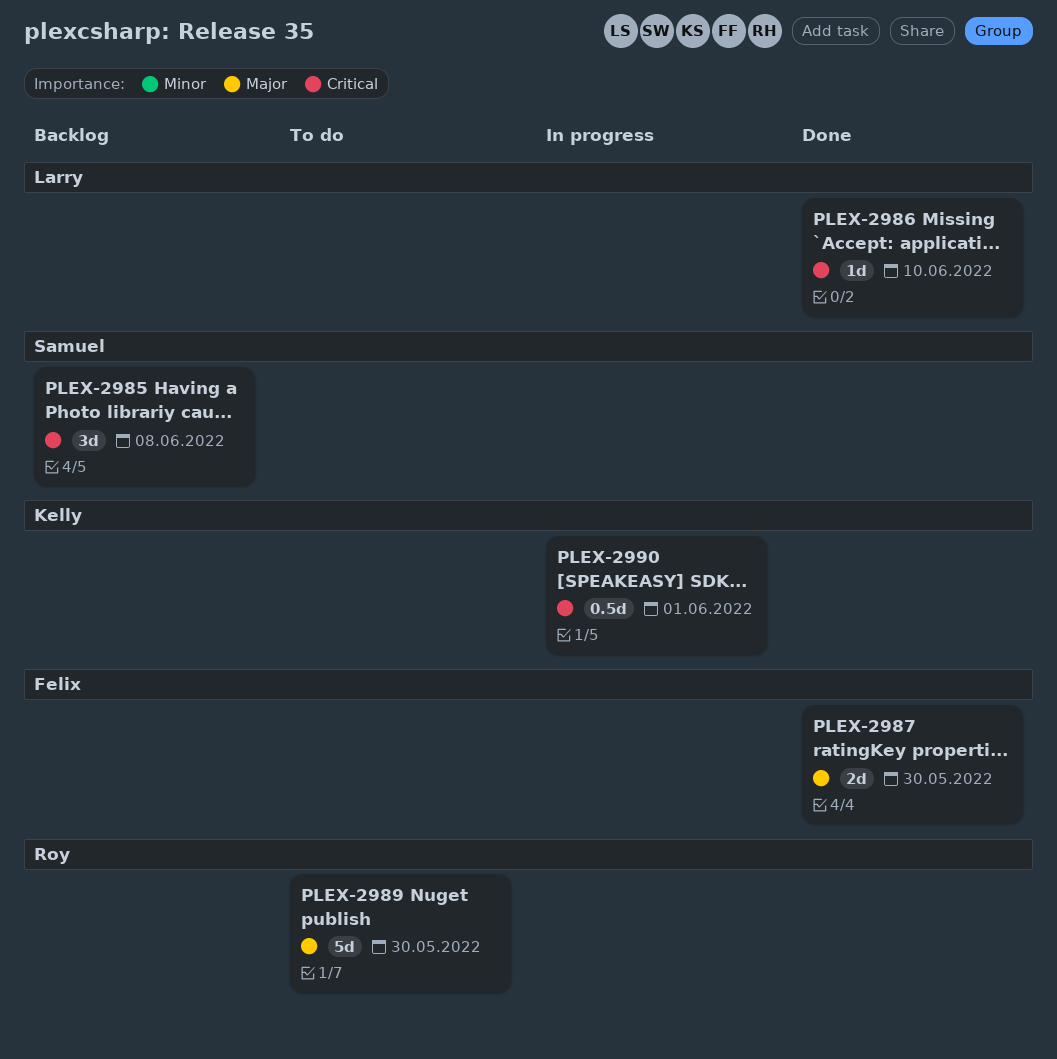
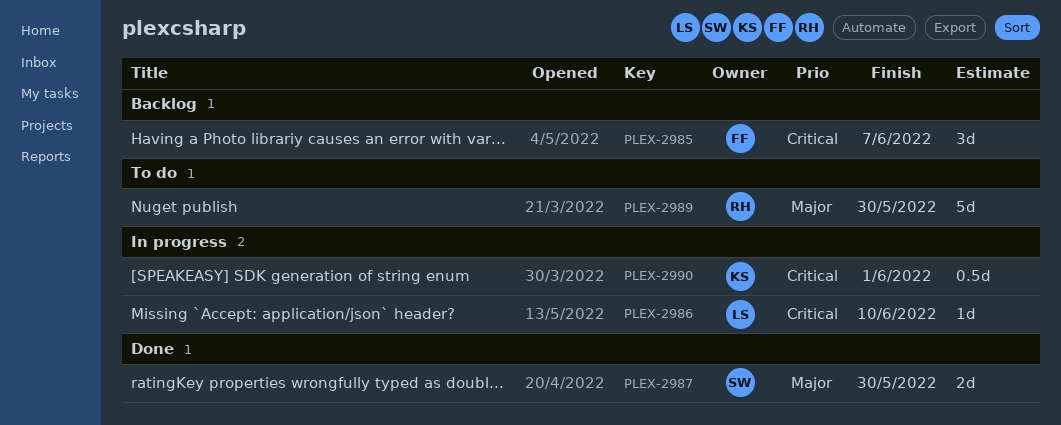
PLEX-2985, owner: Samuel -> Felix
PLEX-2985, due: Jun 8 -> Jun 7
PLEX-2986, status: Done -> In progress
PLEX-2987, owner: Felix -> Samuel

